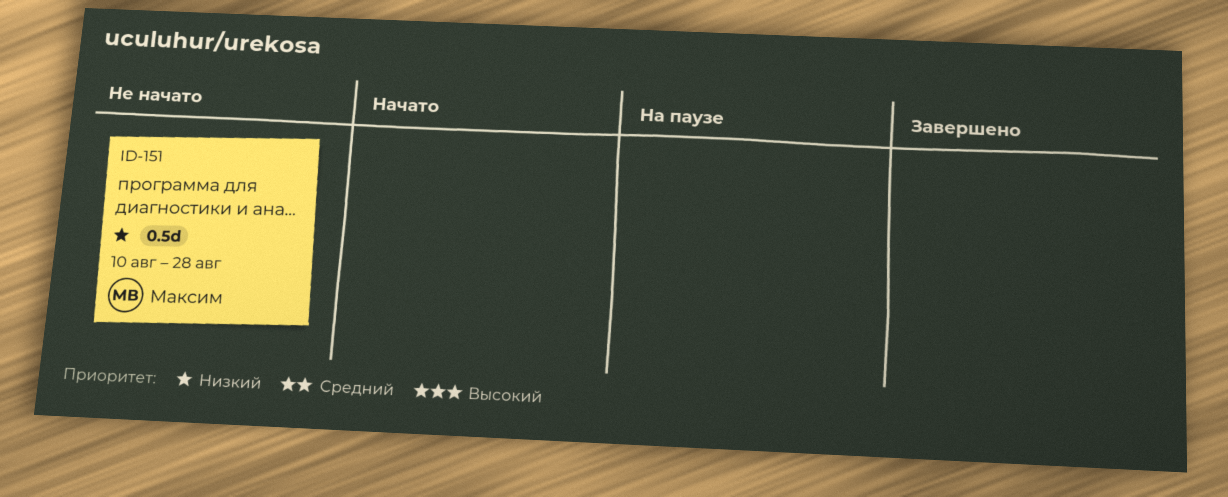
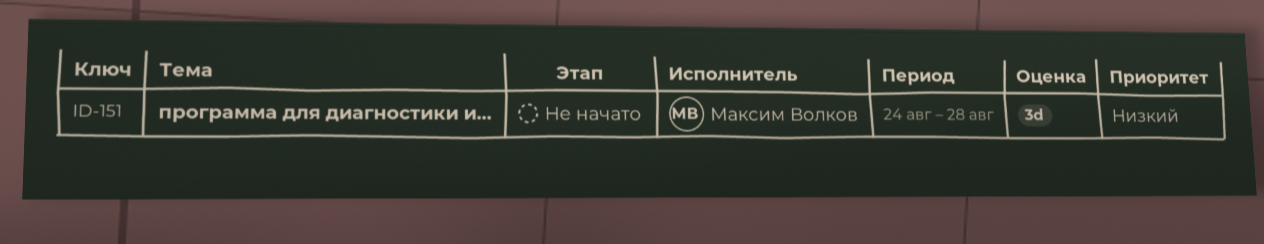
ID-151, estimate: 0.5d -> 3d
ID-151, start: Aug 10 -> Aug 24

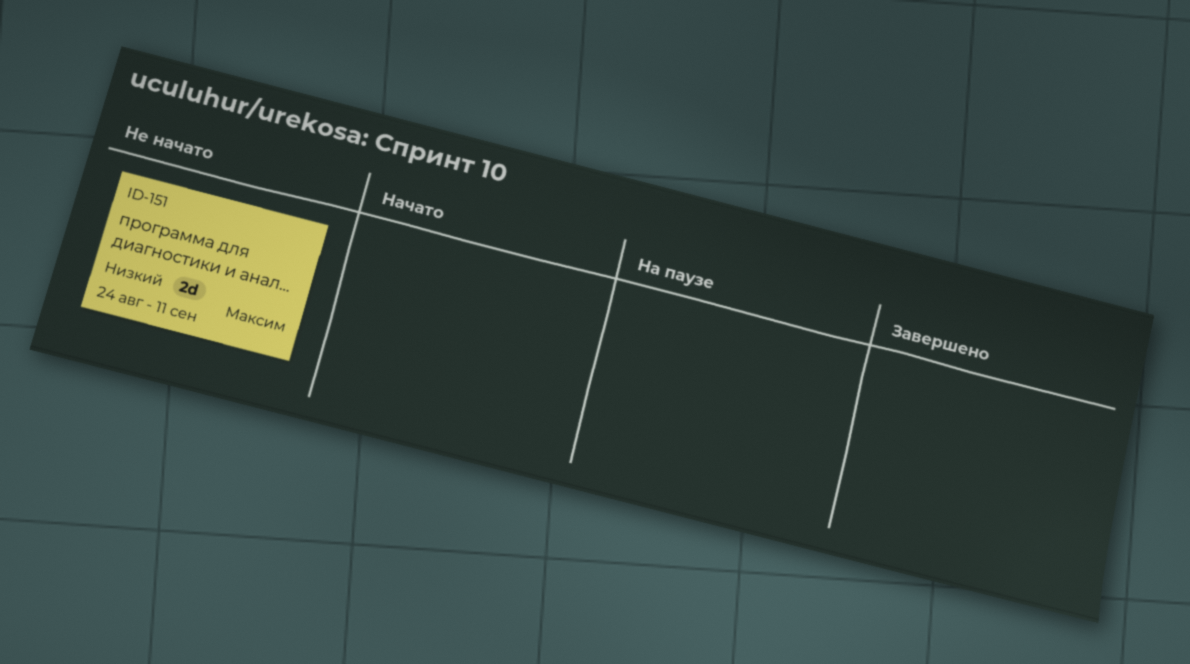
ID-151, estimate: 3d -> 2d
ID-151, due: Aug 28 -> Sep 11

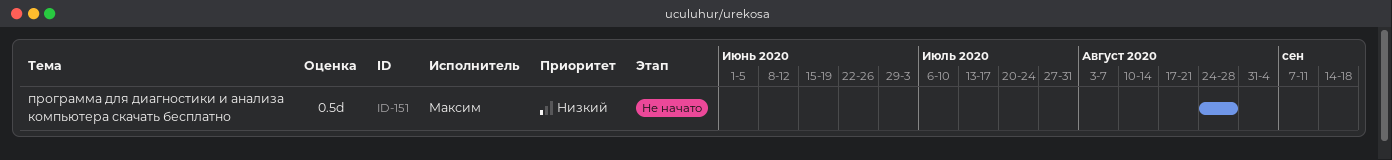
ID-151, estimate: 2d -> 0.5d
ID-151, due: Sep 11 -> Aug 28

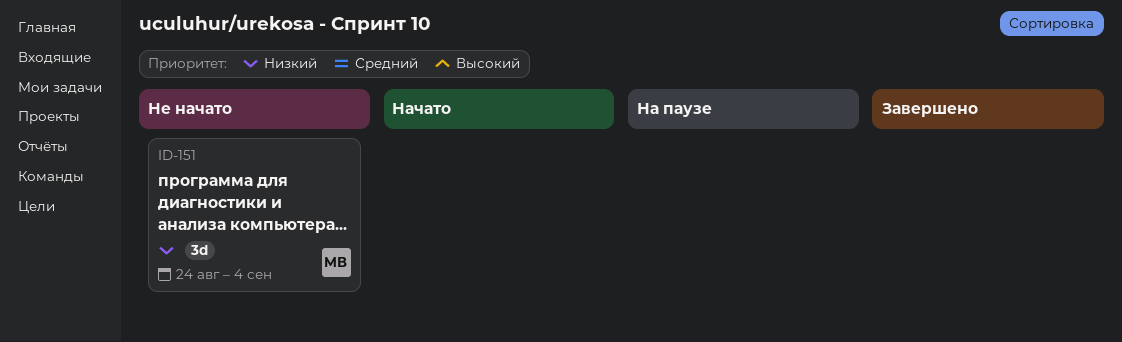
ID-151, estimate: 0.5d -> 3d
ID-151, due: Aug 28 -> Sep 4

